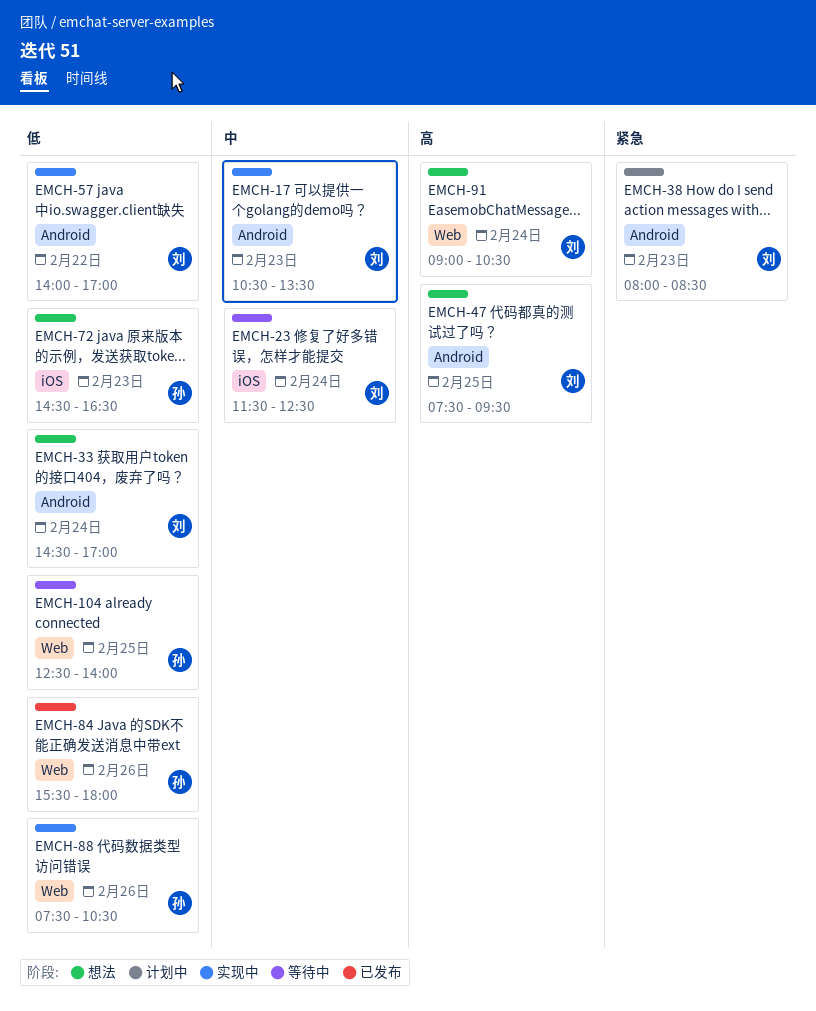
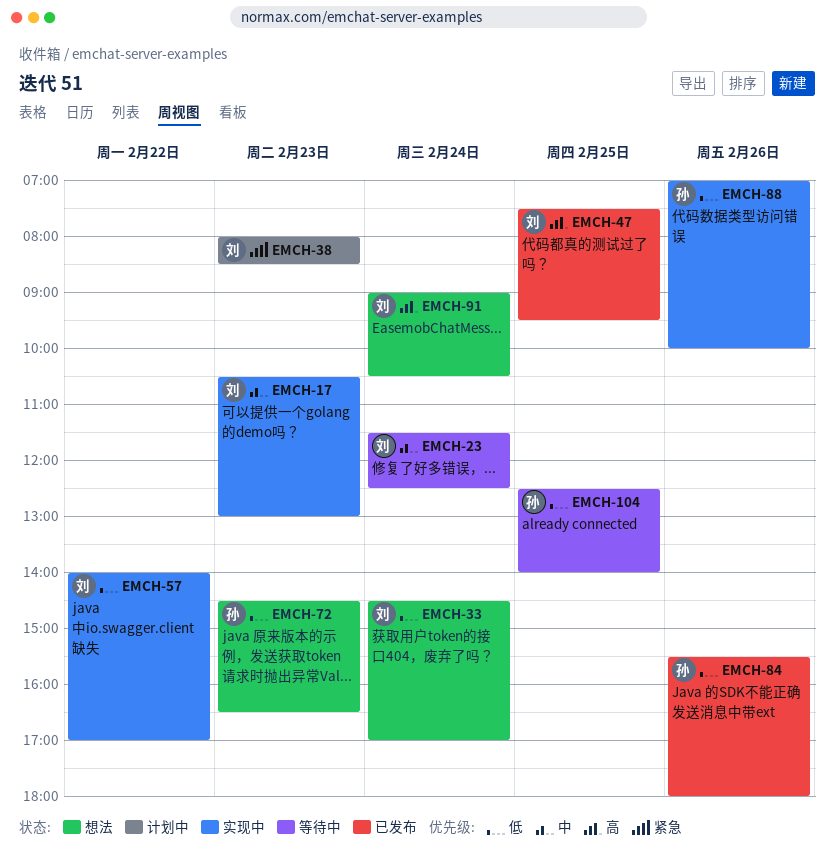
EMCH-17, ends: 13:30 -> 13:00
EMCH-47, status: 想法 -> 已发布
EMCH-88, begins: 07:30 -> 07:00
EMCH-88, ends: 10:30 -> 10:00

